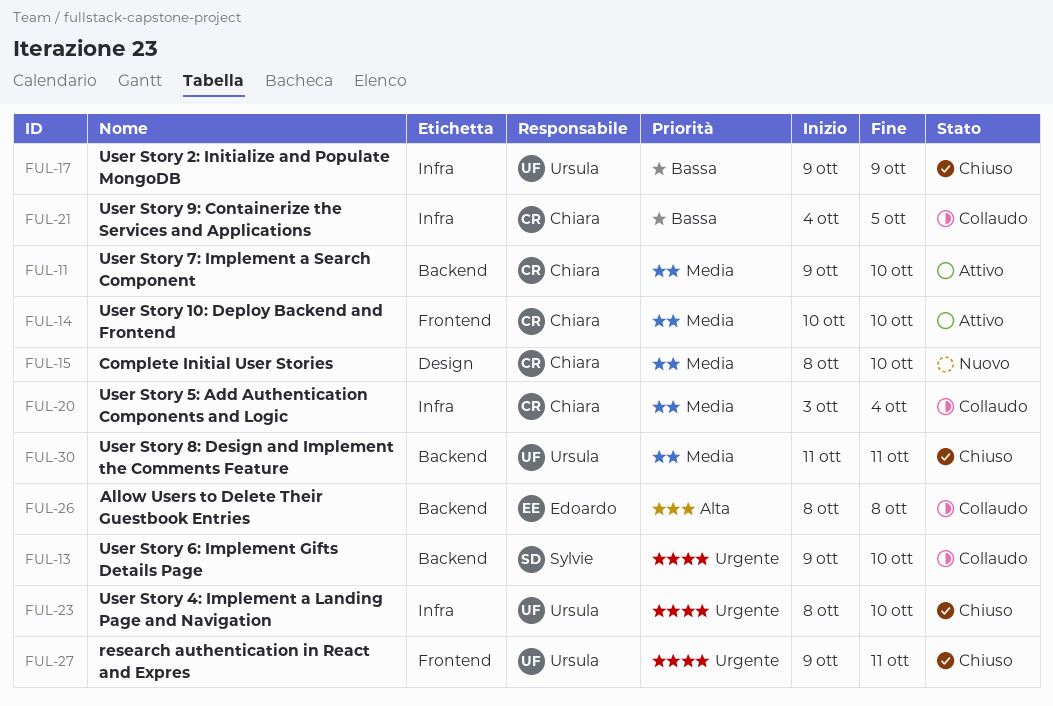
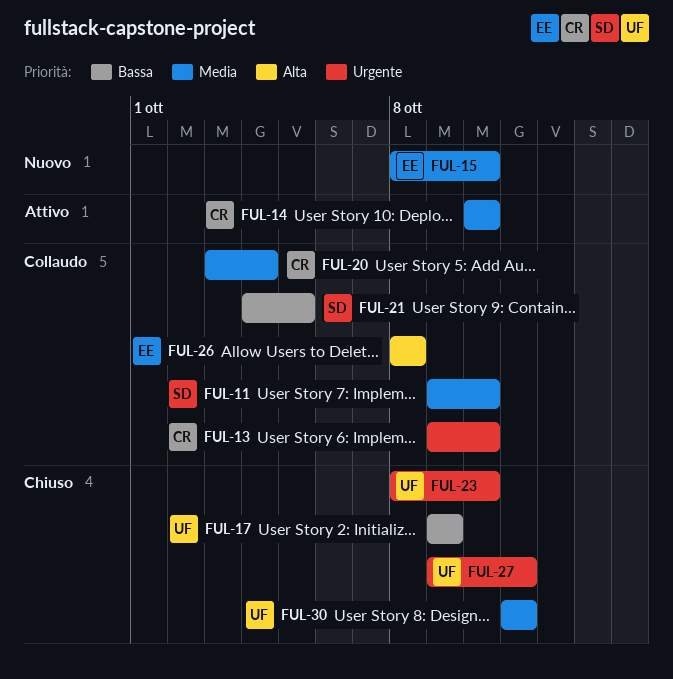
FUL-11, status: Attivo -> Collaudo
FUL-11, owner: Chiara -> Sylvie
FUL-13, owner: Sylvie -> Chiara
FUL-15, owner: Chiara -> Edoardo
FUL-21, owner: Chiara -> Sylvie

